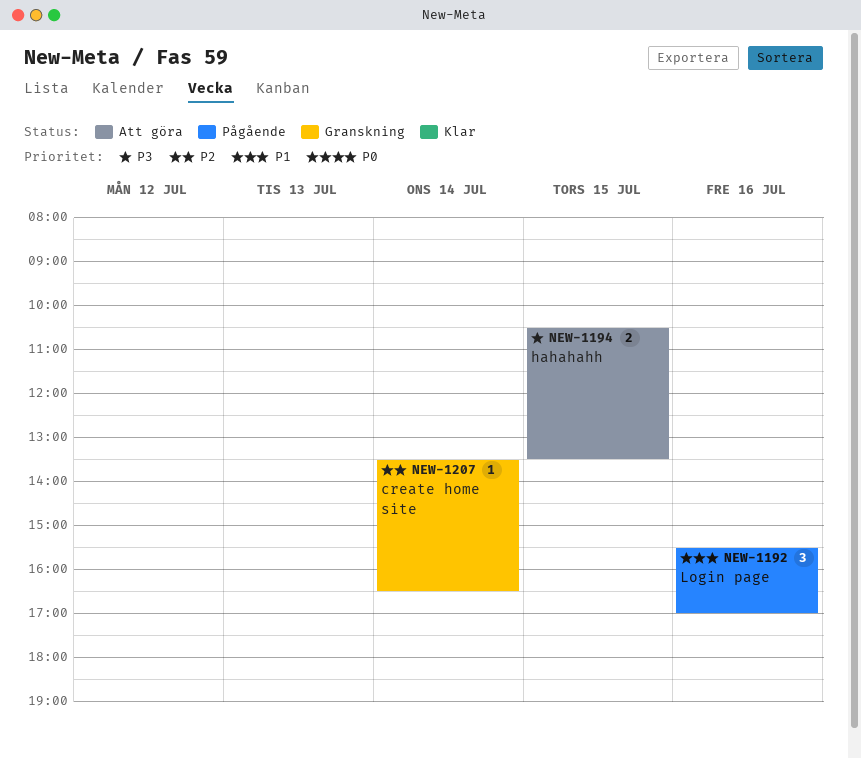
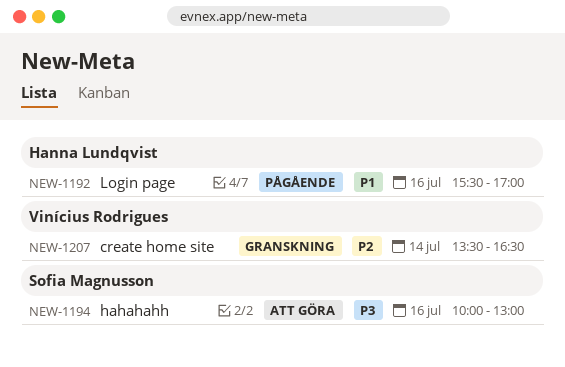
NEW-1194, day: Jul 15 -> Jul 16
NEW-1194, begins: 10:30 -> 10:00
NEW-1194, ends: 13:30 -> 13:00

